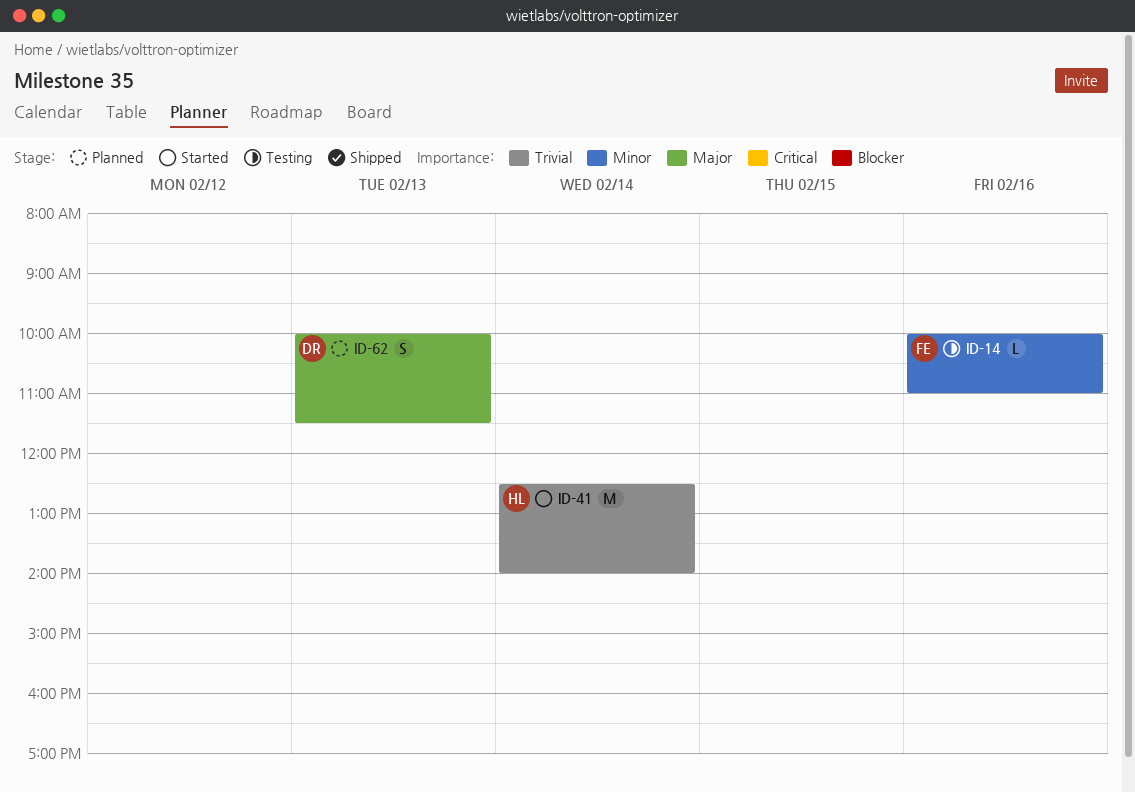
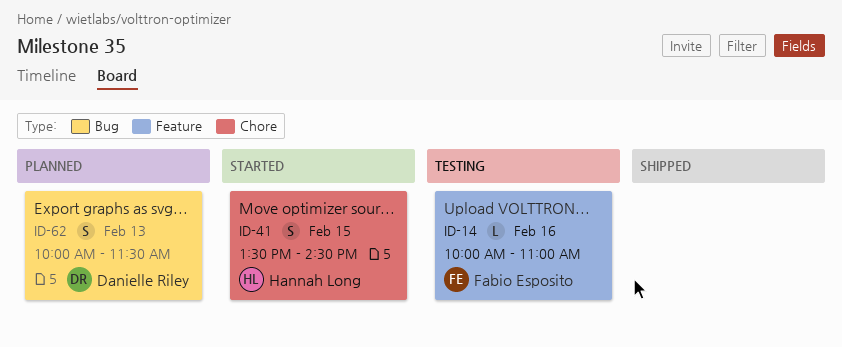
ID-41, estimate: M -> S
ID-41, day: Feb 14 -> Feb 15
ID-41, begins: 12:30 -> 13:30
ID-41, ends: 14:00 -> 14:30

